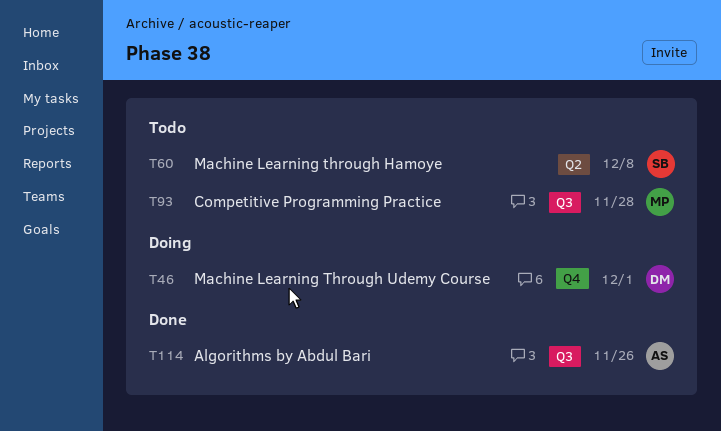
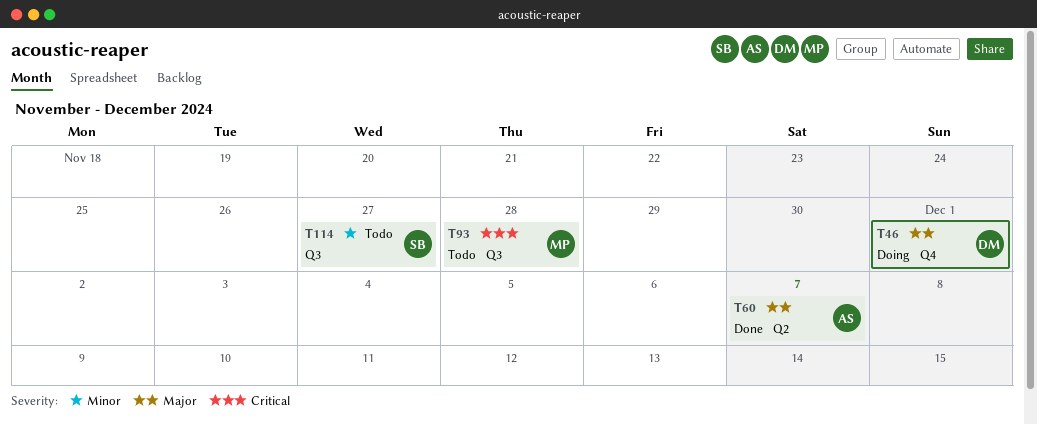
T60, status: Todo -> Done
T60, owner: SB -> AS
T60, due: Dec 8 -> Dec 7
T114, status: Done -> Todo
T114, owner: AS -> SB
T114, due: Nov 26 -> Nov 27

